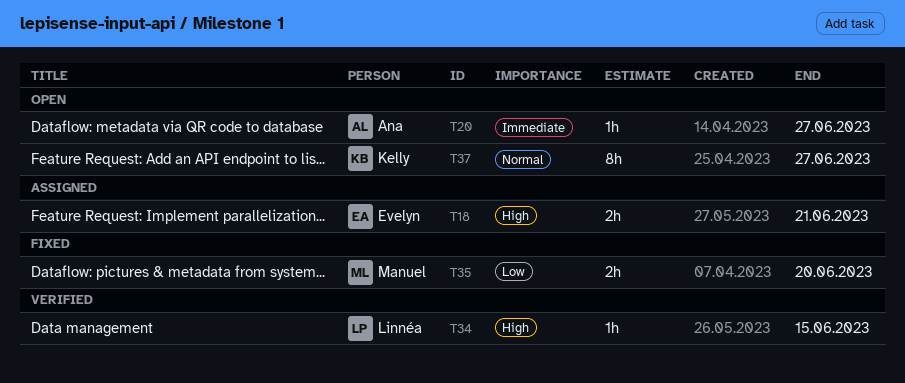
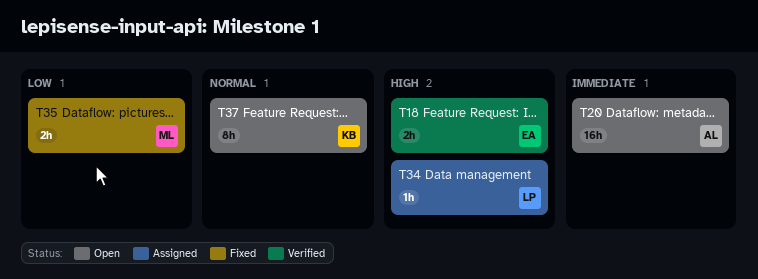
T18, status: Assigned -> Verified
T20, estimate: 1h -> 16h
T34, status: Verified -> Assigned

